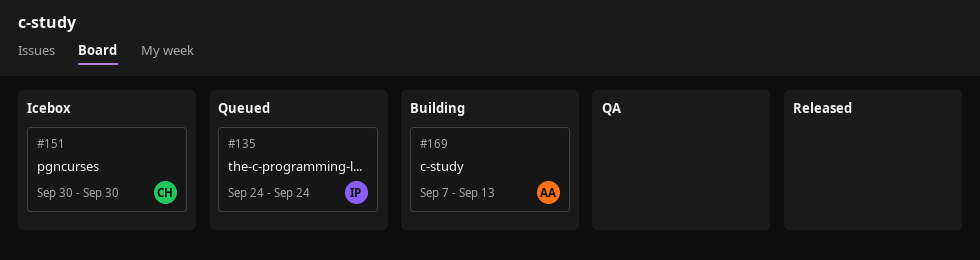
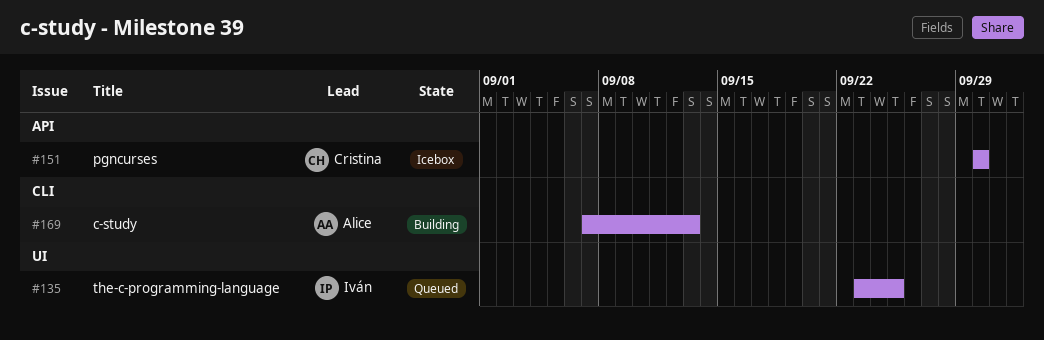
#135, start: Sep 24 -> Sep 23
#135, due: Sep 24 -> Sep 25

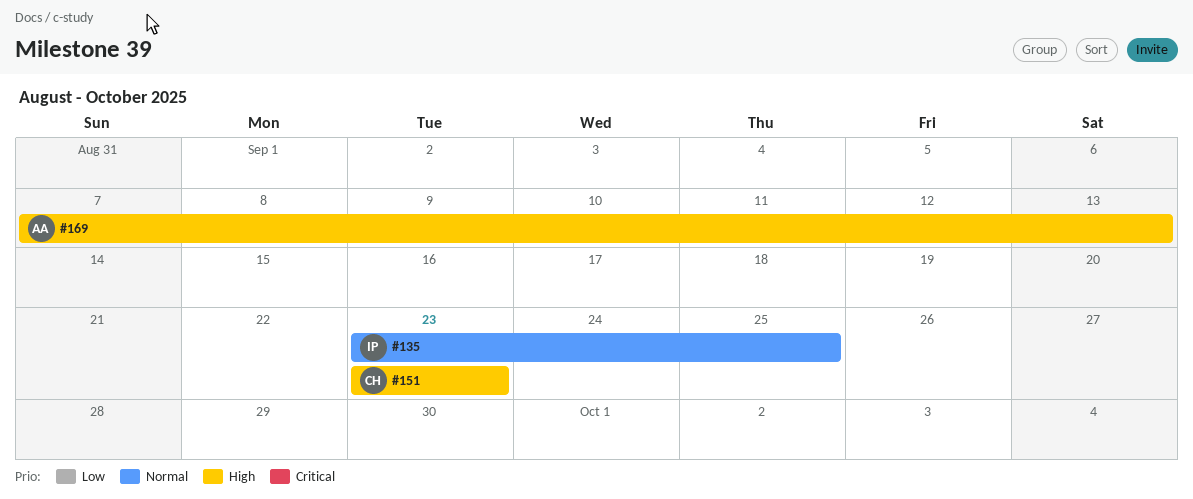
#151, start: Sep 30 -> Sep 23
#151, due: Sep 30 -> Sep 23

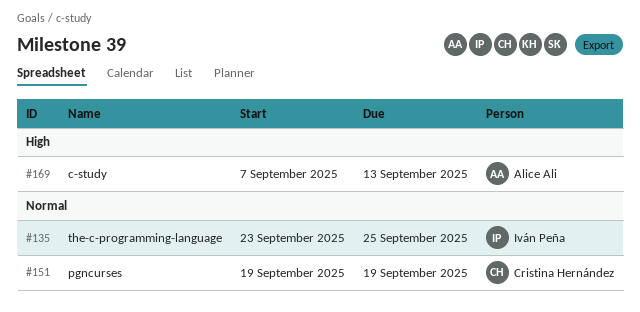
#151, priority: High -> Normal
#151, start: Sep 23 -> Sep 19
#151, due: Sep 23 -> Sep 19

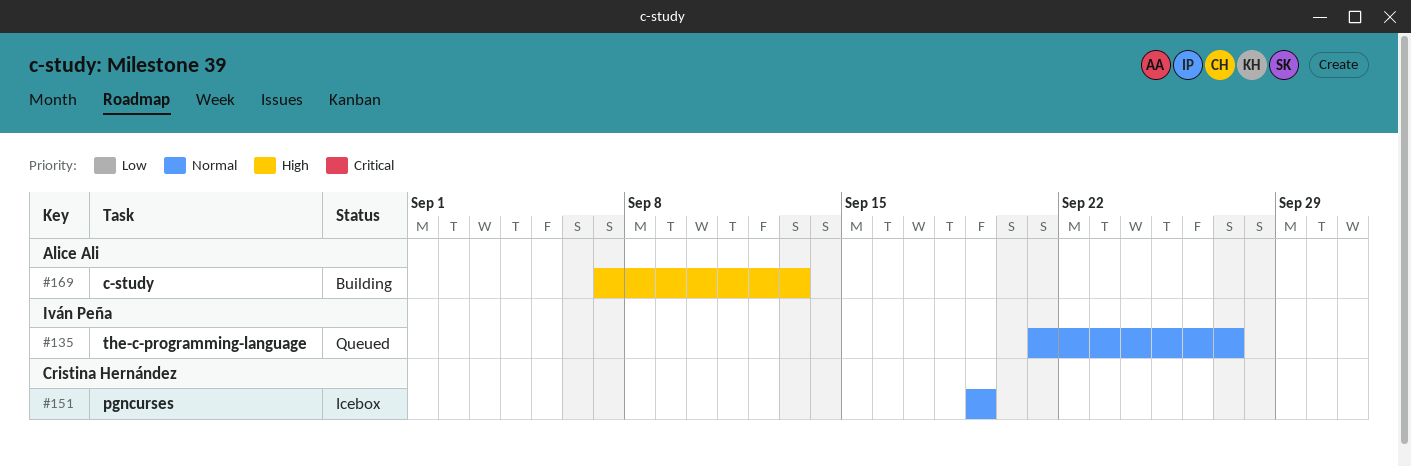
#135, start: Sep 23 -> Sep 21
#135, due: Sep 25 -> Sep 27

